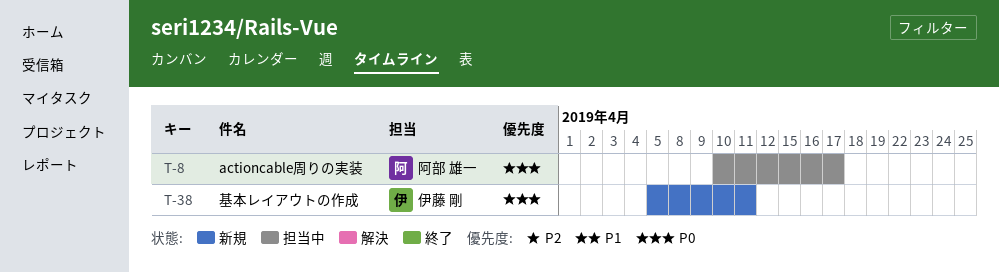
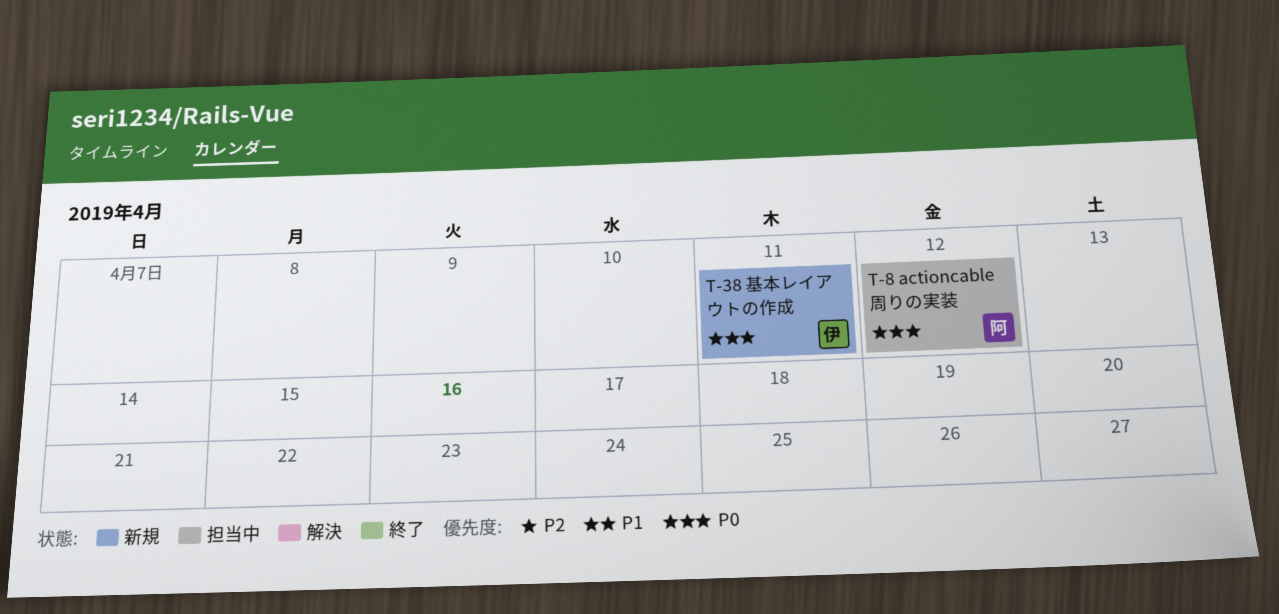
T-8, due: Apr 17 -> Apr 12

